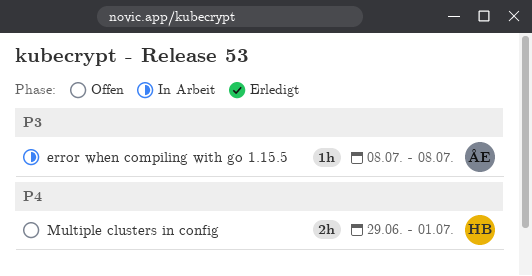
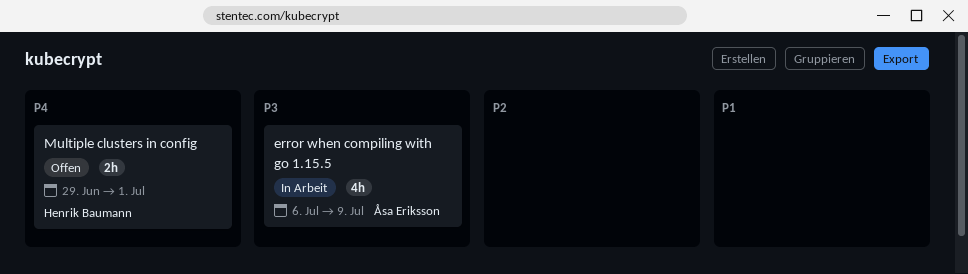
error when compiling with go 1.15.5, estimate: 1h -> 4h
error when compiling with go 1.15.5, start: Jul 8 -> Jul 6
error when compiling with go 1.15.5, due: Jul 8 -> Jul 9

